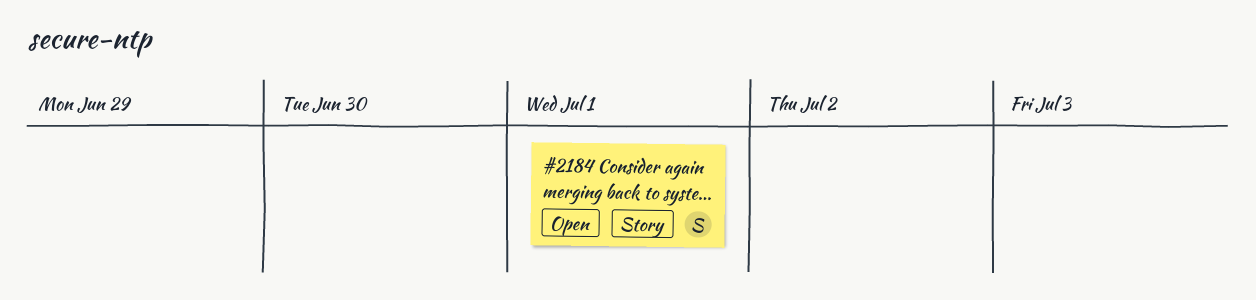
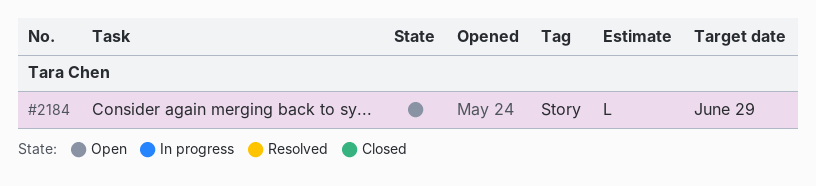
#2184, estimate: S -> L
#2184, due: Jul 1 -> Jun 29

